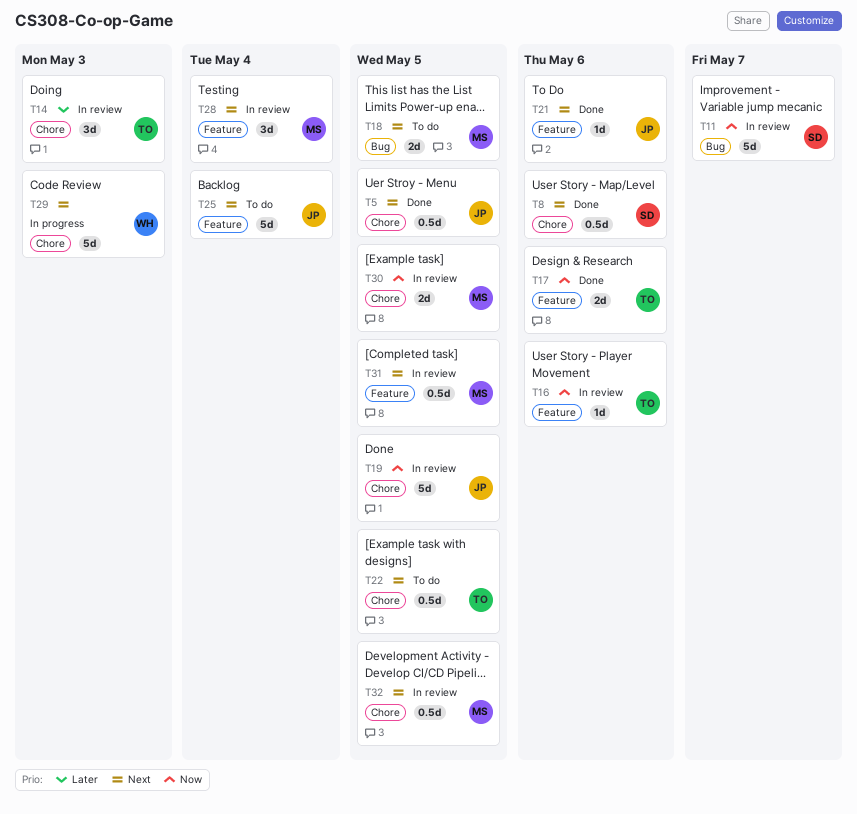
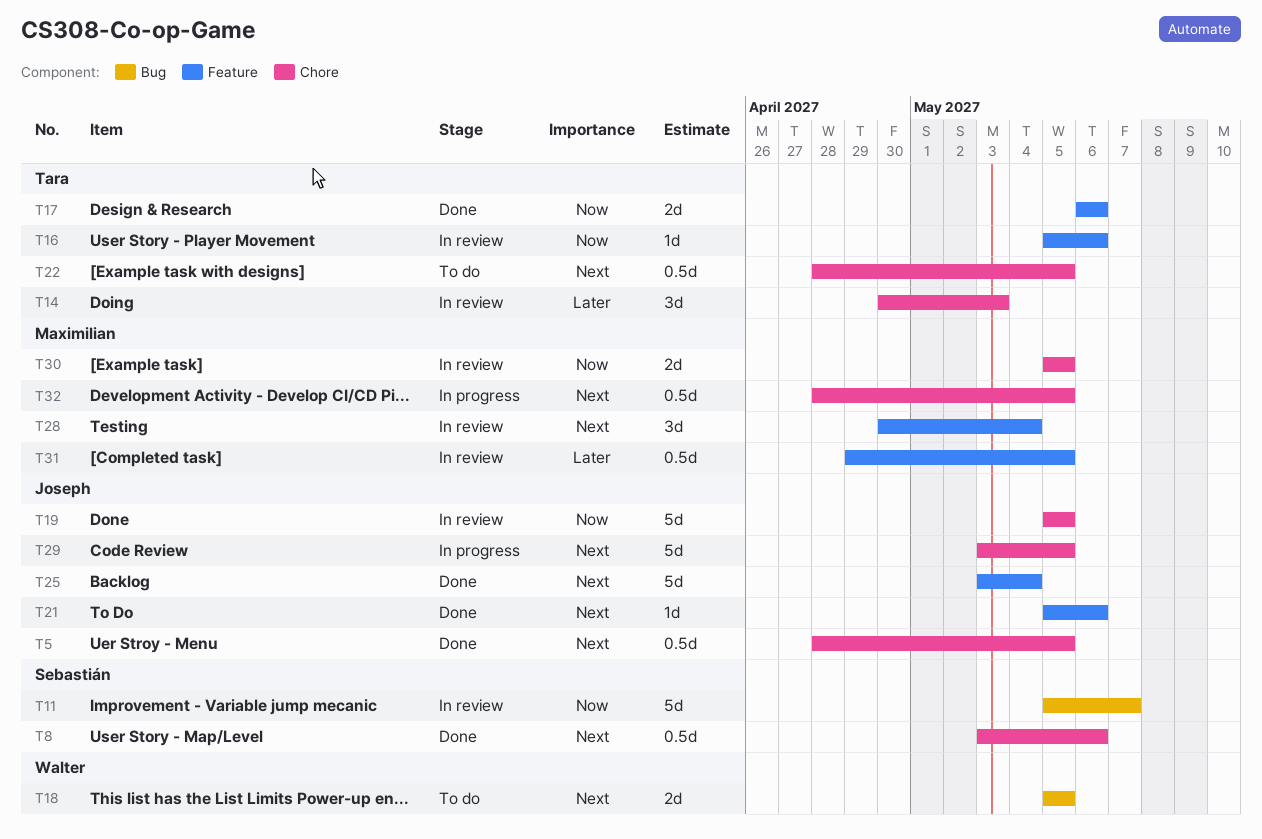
T18, owner: Maximilian -> Walter
T25, status: To do -> Done
T29, owner: Walter -> Joseph
T29, due: May 3 -> May 5
T31, priority: Next -> Later
T32, status: In review -> In progress

